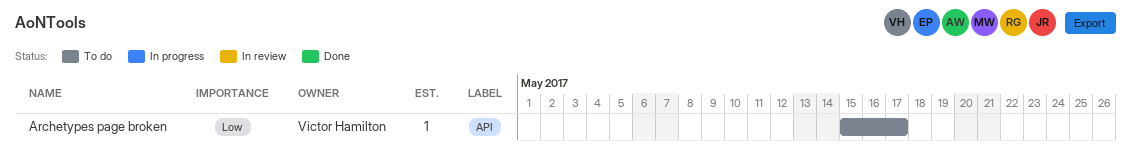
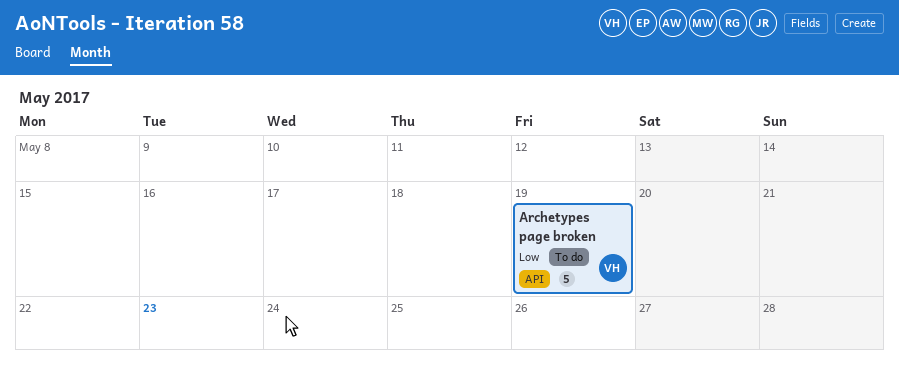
Archetypes page broken, estimate: 1 -> 5
Archetypes page broken, due: May 17 -> May 19

